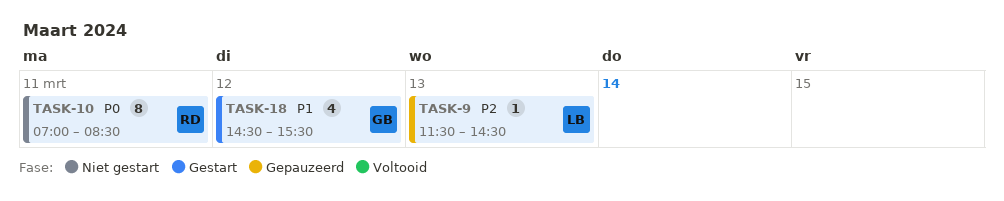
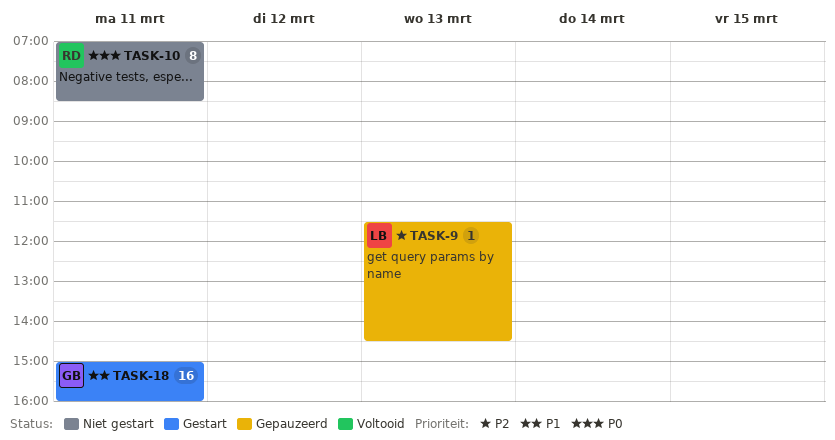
TASK-18, estimate: 4 -> 16
TASK-18, day: Mar 12 -> Mar 11
TASK-18, begins: 14:30 -> 15:00
TASK-18, ends: 15:30 -> 16:00

